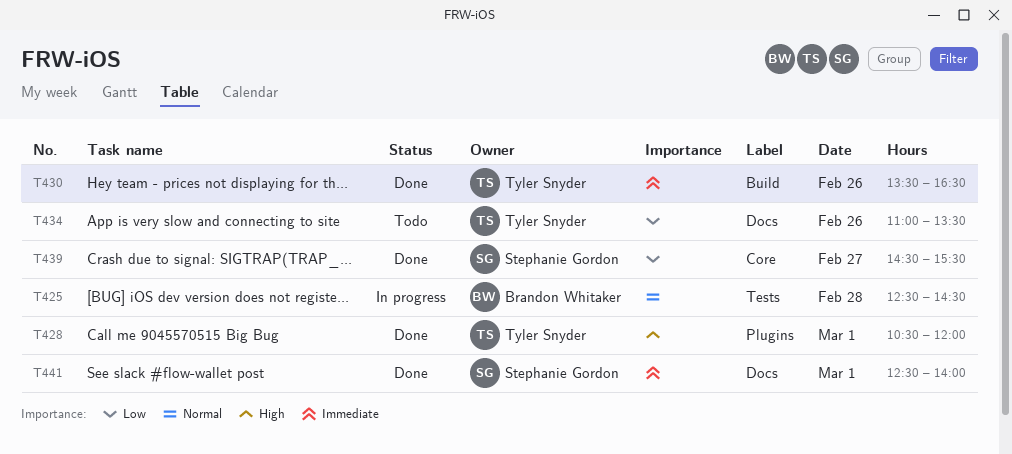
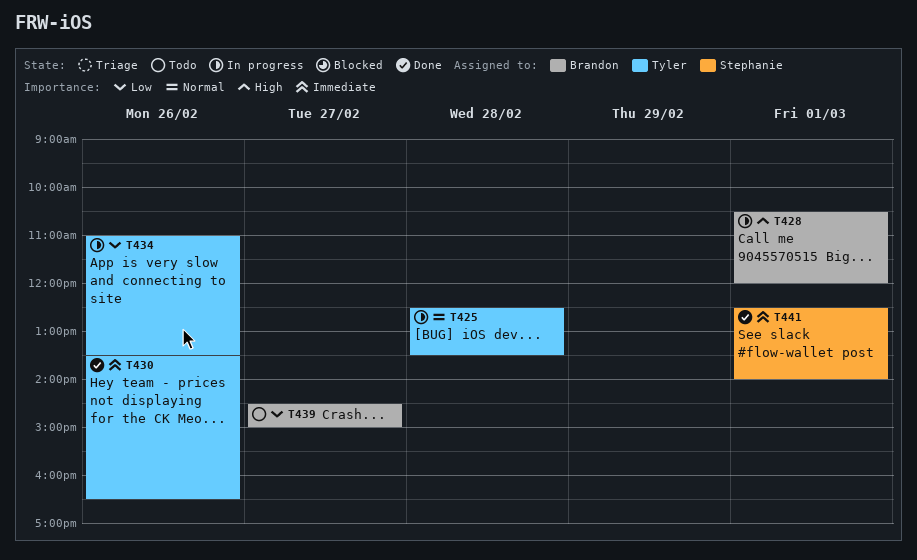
T425, owner: Brandon Whitaker -> Tyler Snyder
T425, ends: 14:30 -> 13:30
T428, status: Done -> In progress
T428, owner: Tyler Snyder -> Brandon Whitaker
T434, status: Todo -> In progress
T439, status: Done -> Todo
T439, owner: Stephanie Gordon -> Brandon Whitaker
T439, ends: 15:30 -> 15:00

